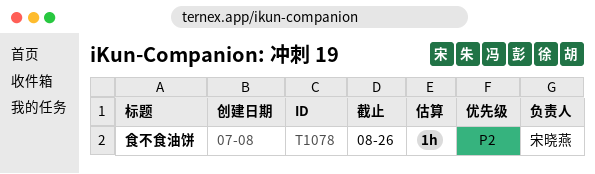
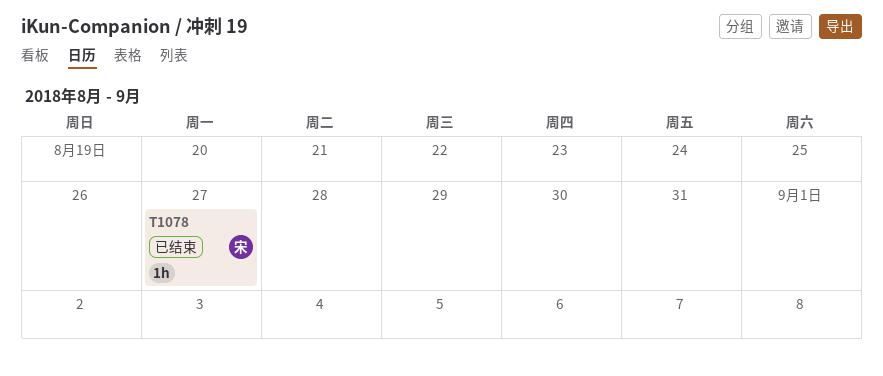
T1078, due: Aug 26 -> Aug 27

